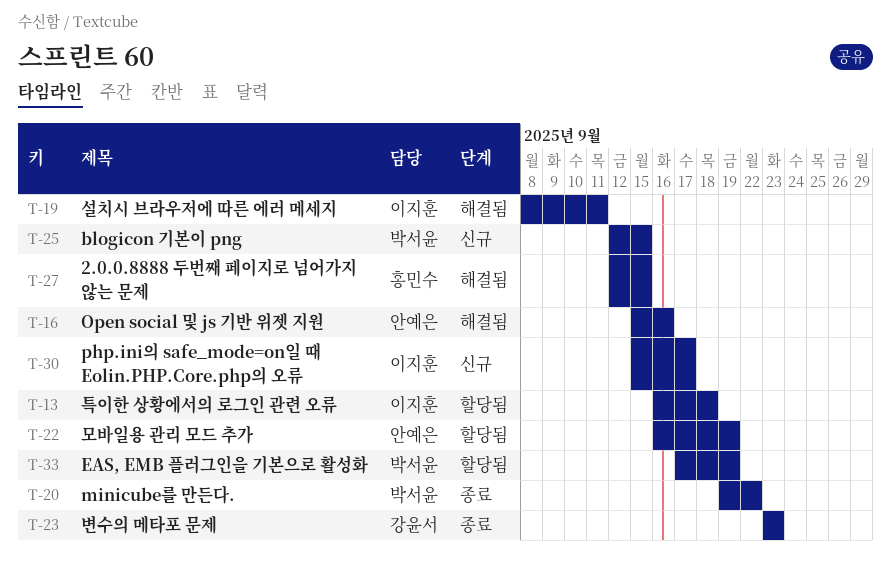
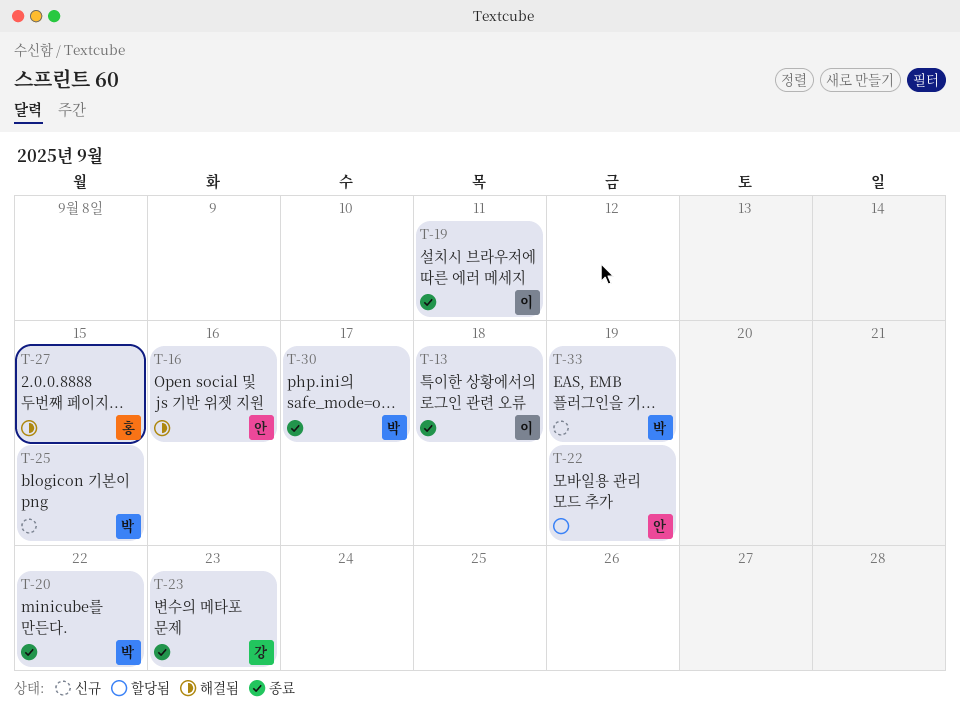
T-13, status: 할당됨 -> 종료
T-19, status: 해결됨 -> 종료
T-30, status: 신규 -> 종료
T-30, owner: 이지훈 -> 박서윤
T-33, status: 할당됨 -> 신규

